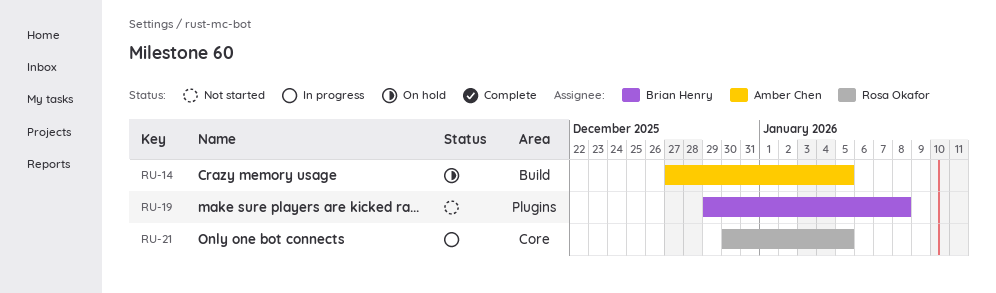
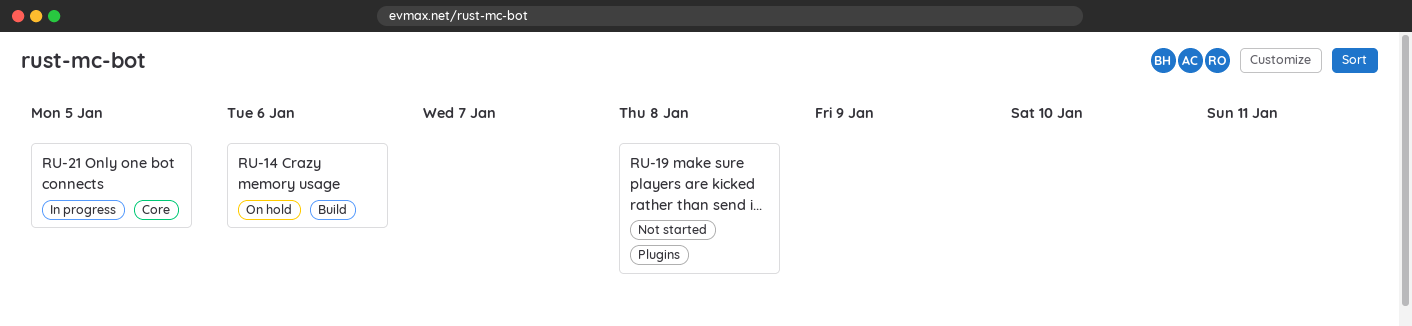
RU-14, due: Jan 5 -> Jan 6

